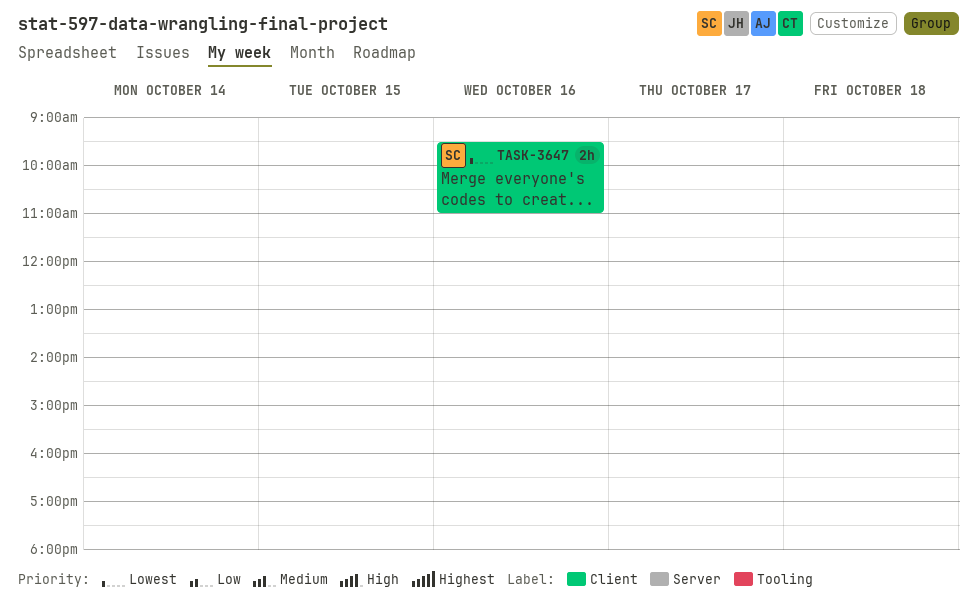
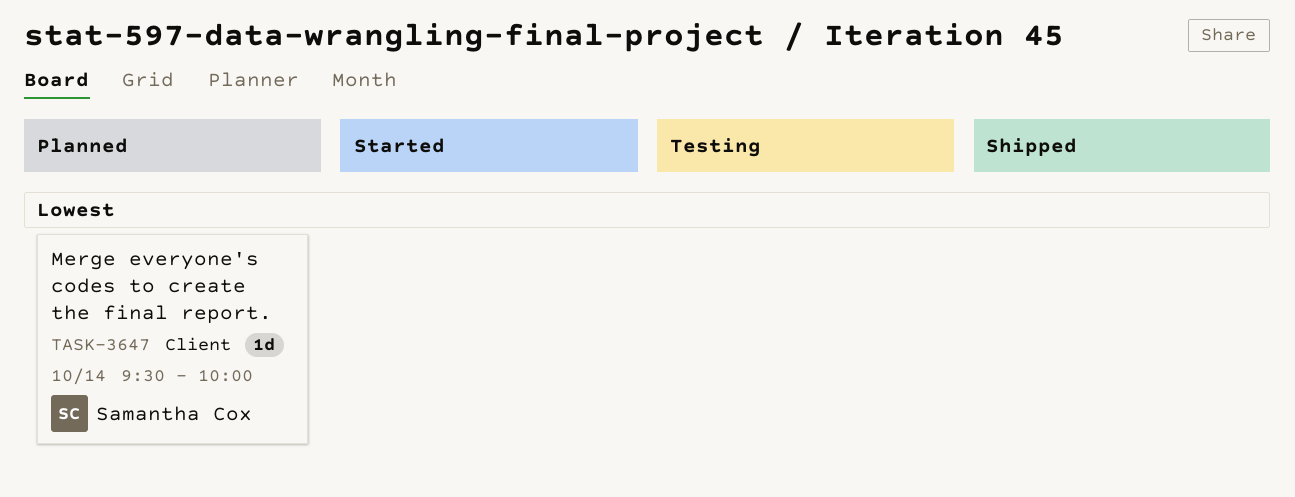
TASK-3647, estimate: 2h -> 1d
TASK-3647, day: Oct 16 -> Oct 14
TASK-3647, ends: 11:00 -> 10:00

